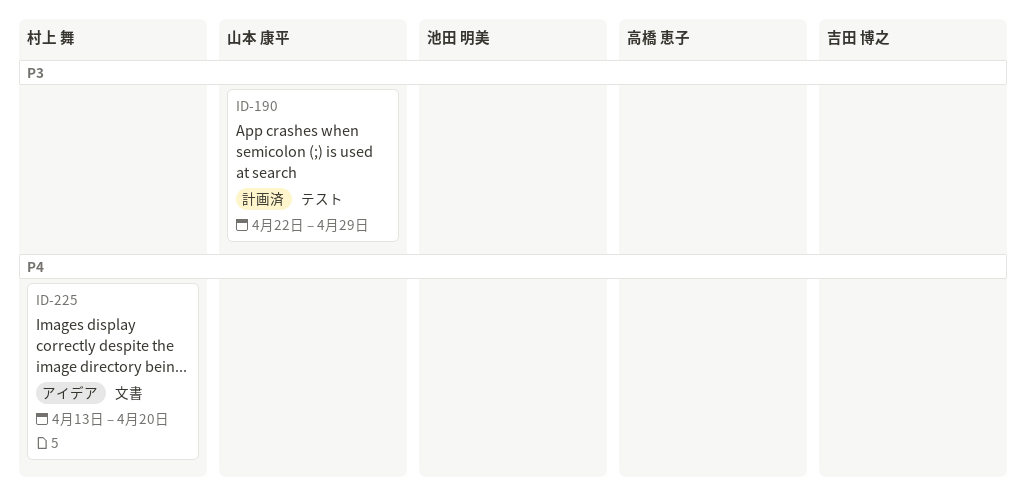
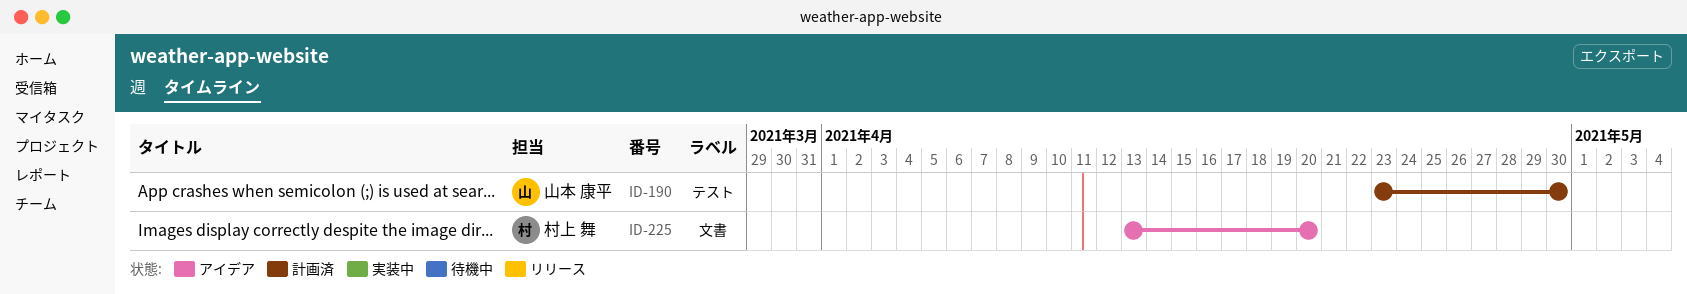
ID-190, start: Apr 22 -> Apr 23
ID-190, due: Apr 29 -> Apr 30

